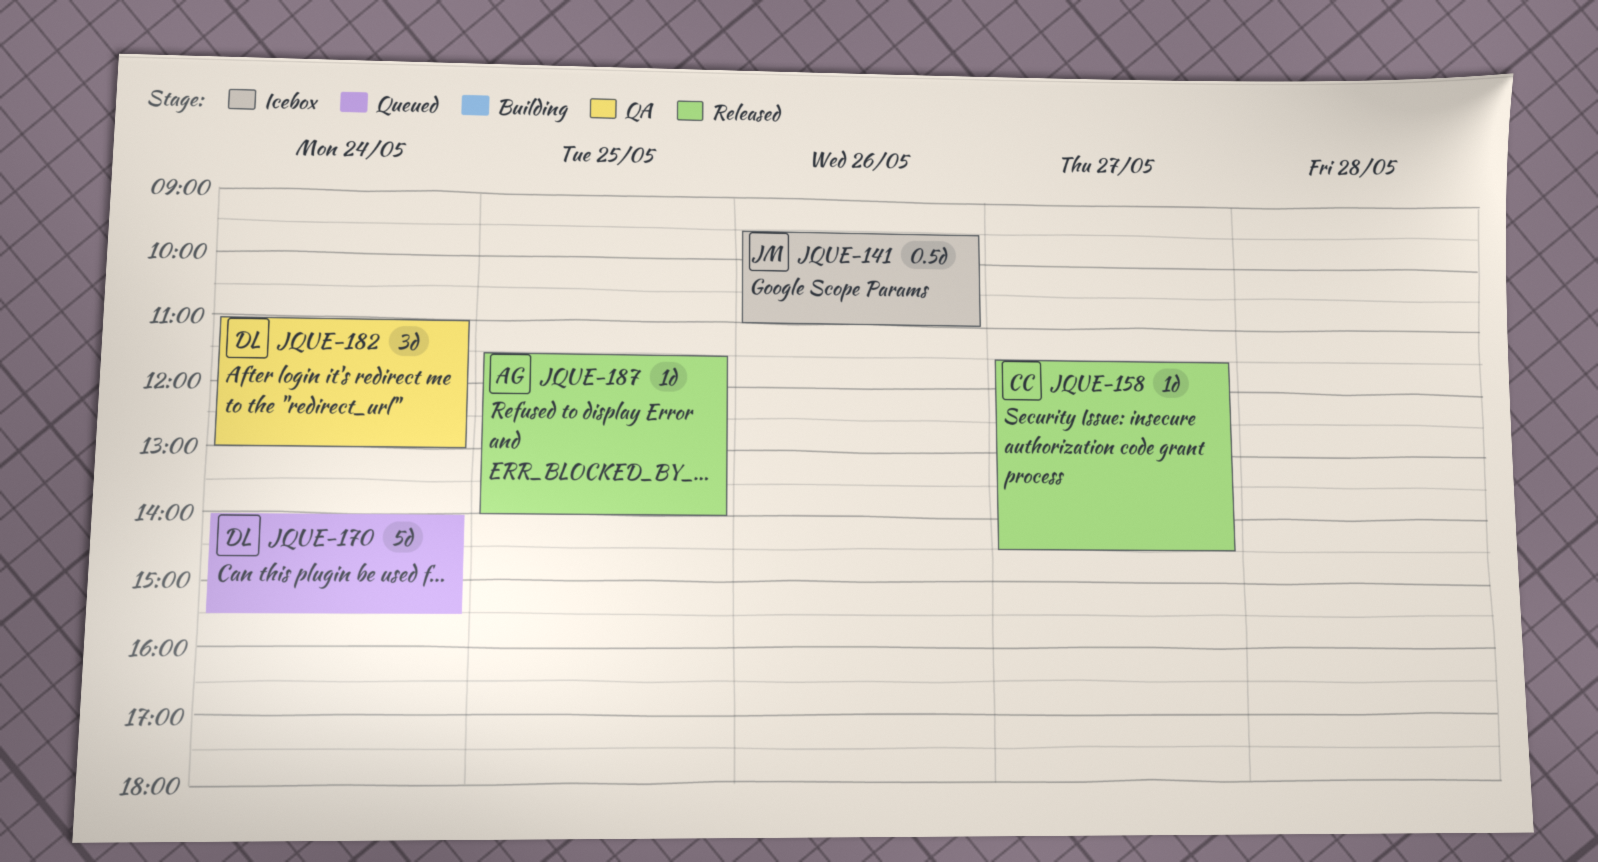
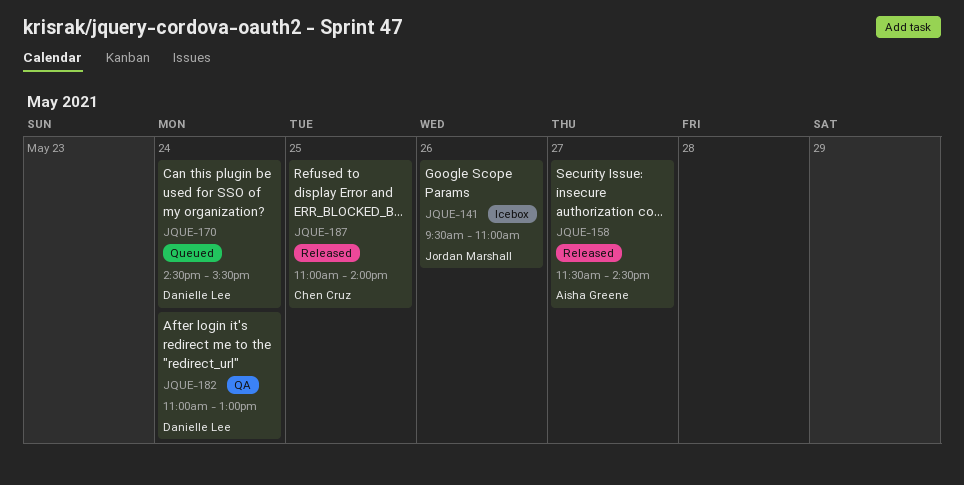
JQUE-158, owner: Chen Cruz -> Aisha Greene
JQUE-170, begins: 14:00 -> 14:30
JQUE-187, owner: Aisha Greene -> Chen Cruz
JQUE-187, begins: 11:30 -> 11:00

